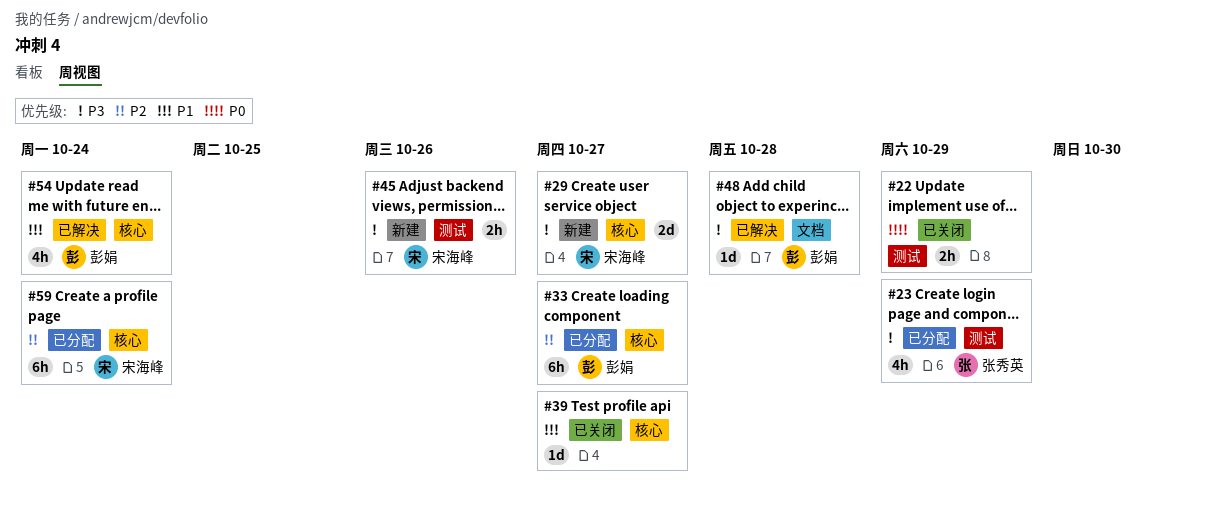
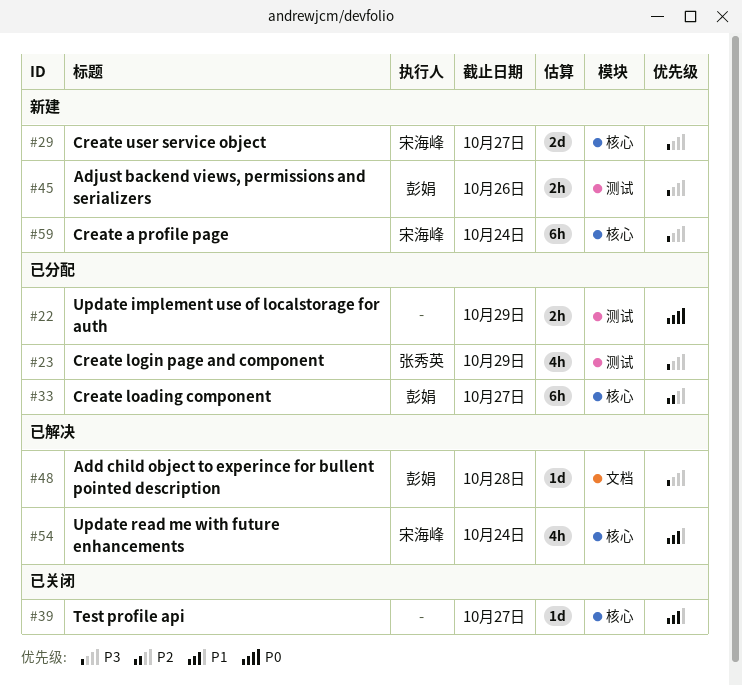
#22, status: 已关闭 -> 已分配
#45, owner: 宋海峰 -> 彭娟
#54, owner: 彭娟 -> 宋海峰
#59, status: 已分配 -> 新建
#59, priority: P2 -> P3

